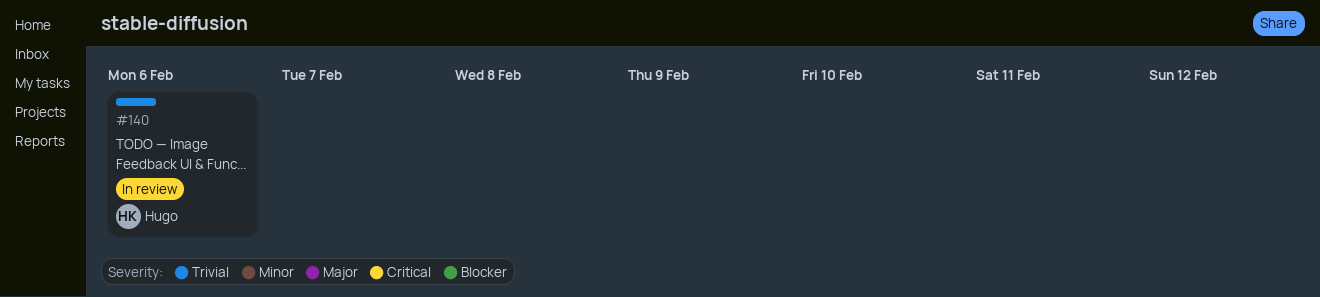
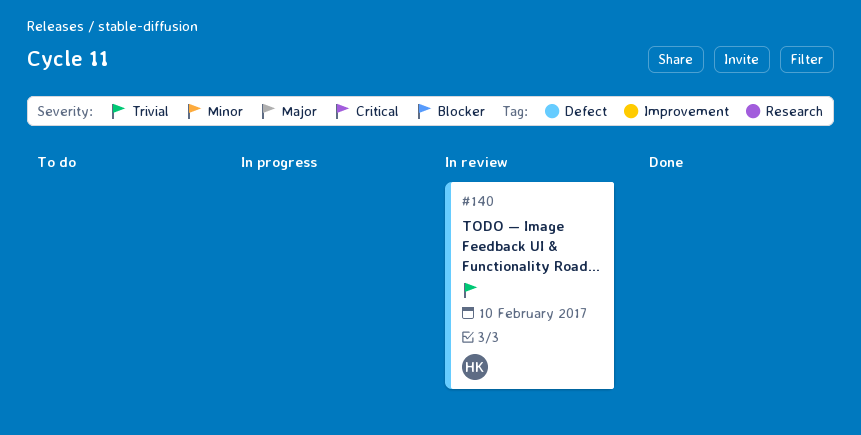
#140, due: Feb 6 -> Feb 10

